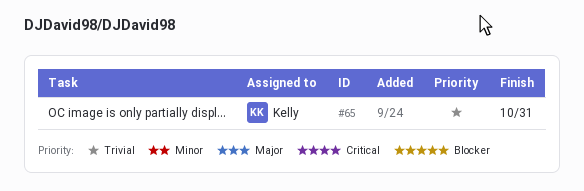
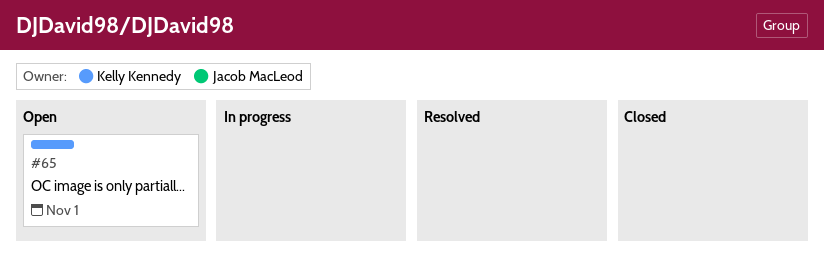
#65, due: Oct 31 -> Nov 1

